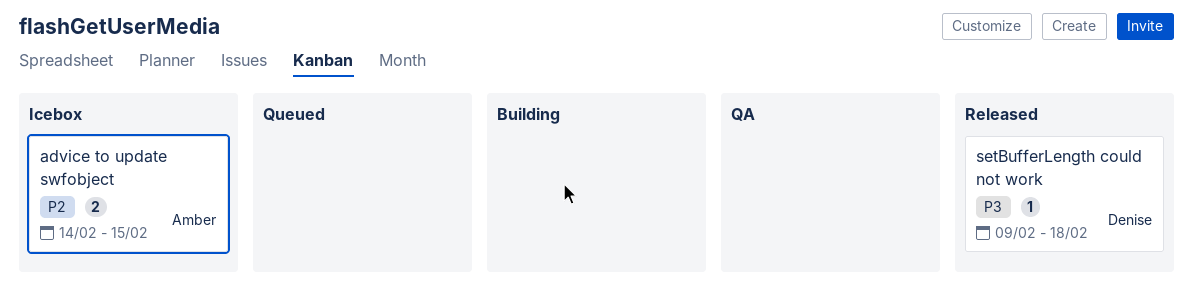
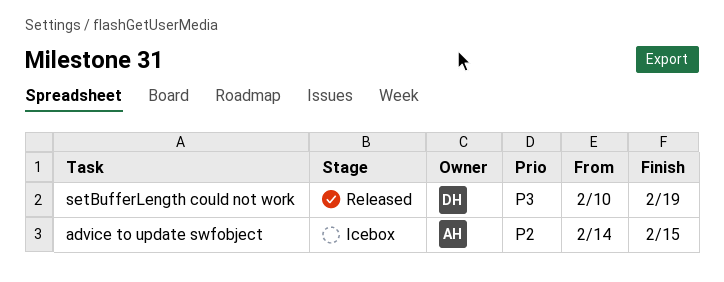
setBufferLength could not work, start: Feb 9 -> Feb 10
setBufferLength could not work, due: Feb 18 -> Feb 19

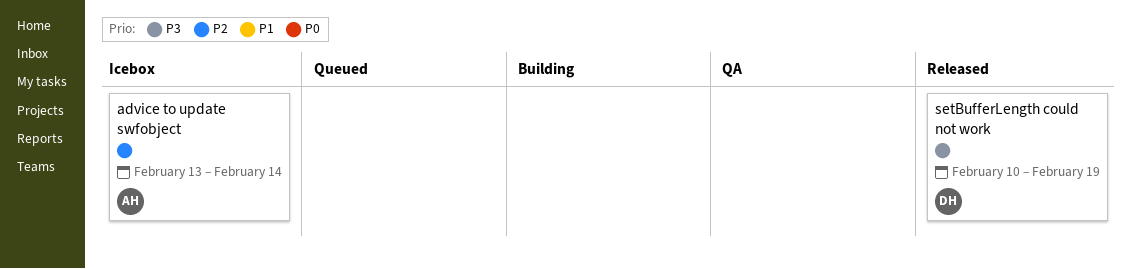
advice to update swfobject, start: Feb 14 -> Feb 13
advice to update swfobject, due: Feb 15 -> Feb 14

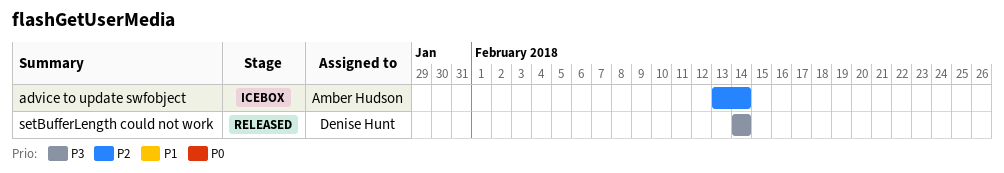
setBufferLength could not work, start: Feb 10 -> Feb 14
setBufferLength could not work, due: Feb 19 -> Feb 14

